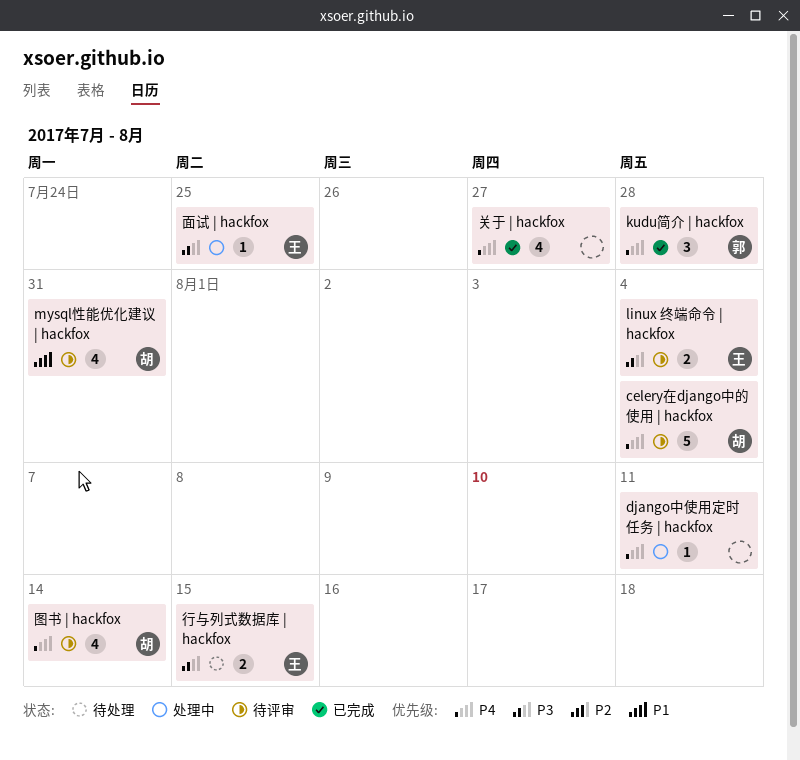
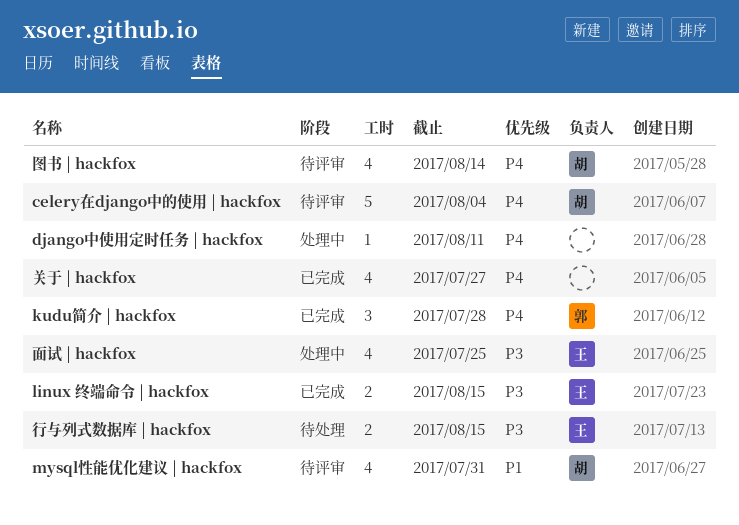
linux 终端命令 | hackfox, status: 待评审 -> 已完成
linux 终端命令 | hackfox, due: Aug 4 -> Aug 15
面试 | hackfox, estimate: 1 -> 4

